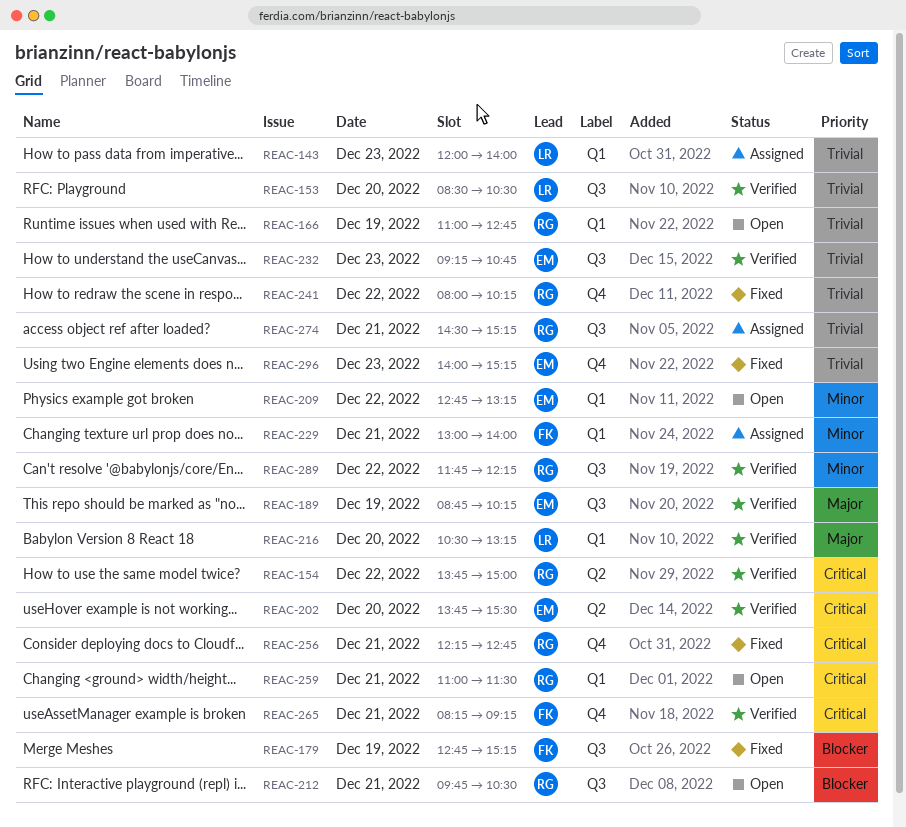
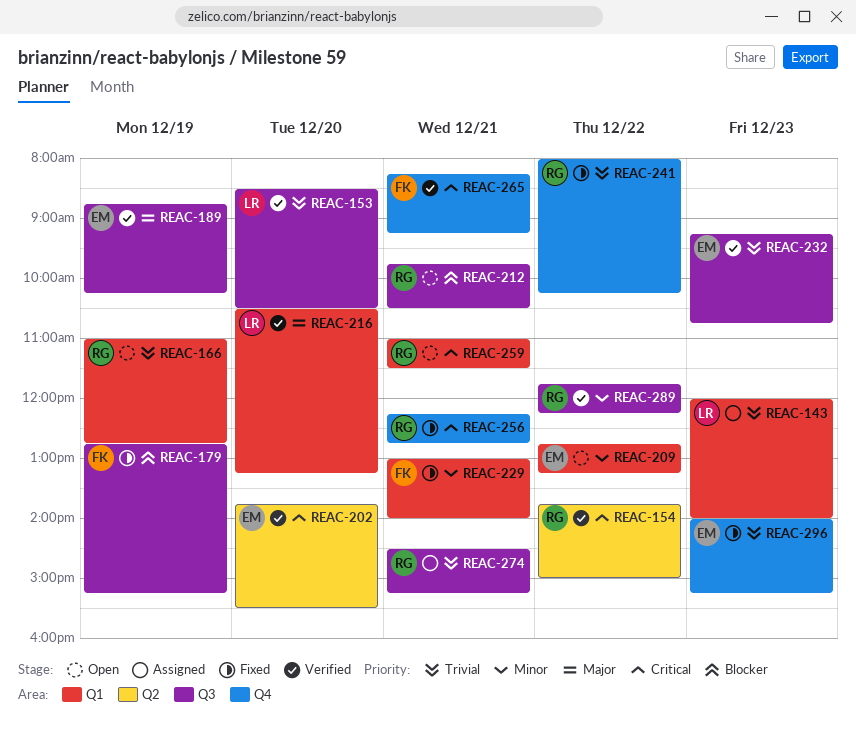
REAC-229, status: Assigned -> Fixed

